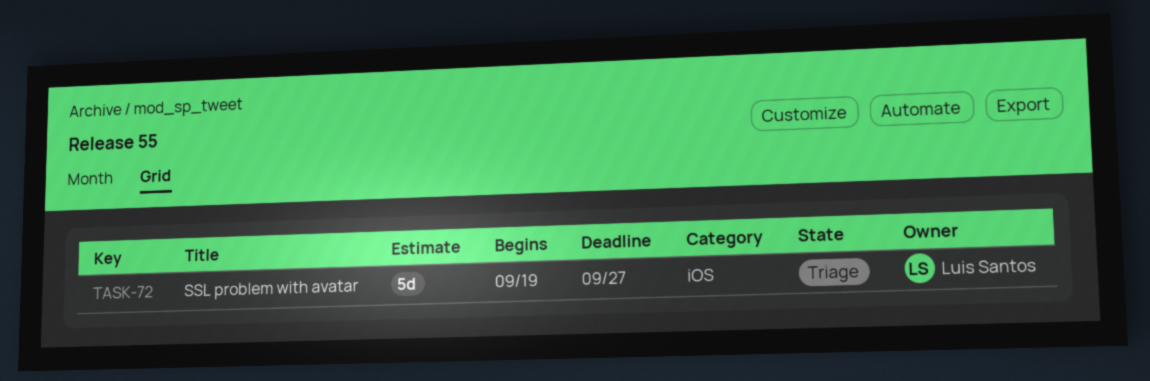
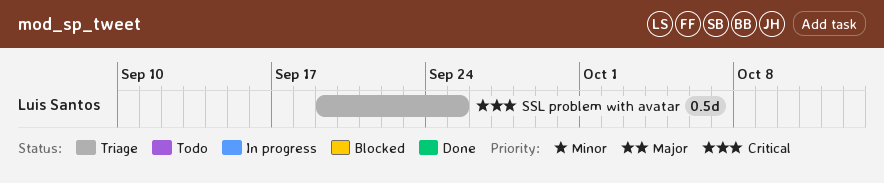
SSL problem with avatar, estimate: 5d -> 0.5d
SSL problem with avatar, due: Sep 27 -> Sep 25

